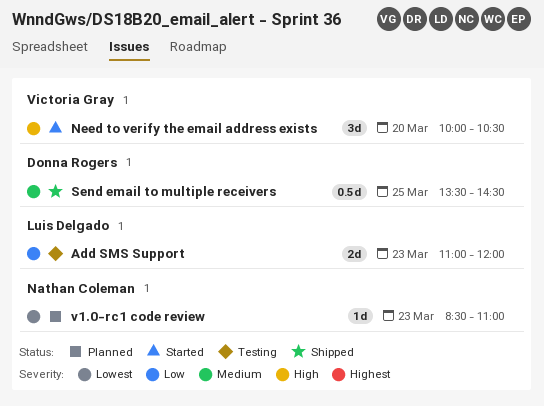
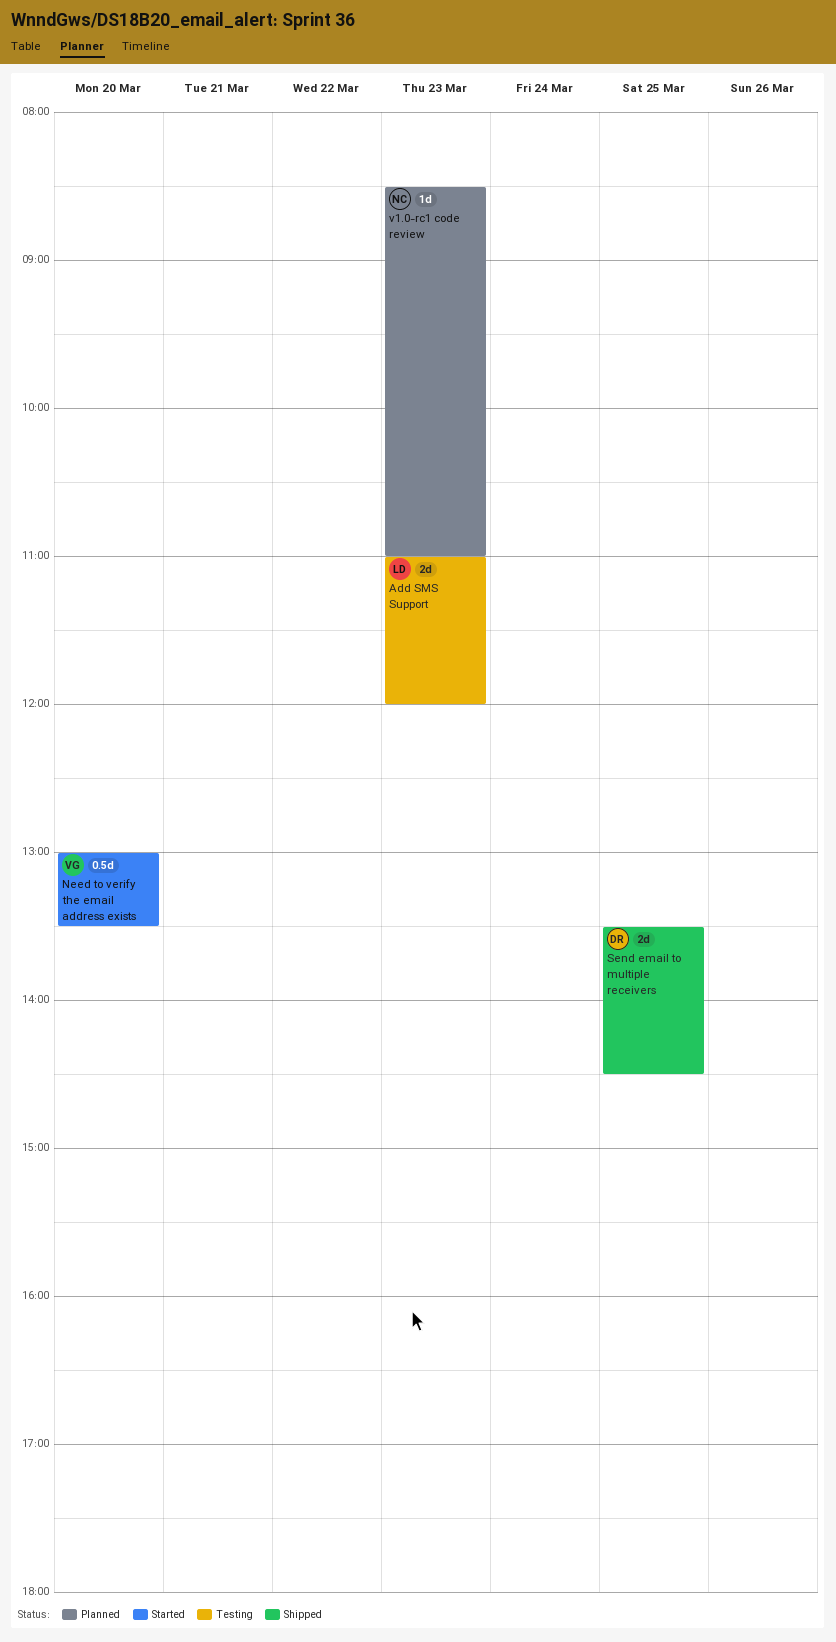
Need to verify the email address exists, estimate: 3d -> 0.5d
Need to verify the email address exists, begins: 10:00 -> 13:00
Need to verify the email address exists, ends: 10:30 -> 13:30
Send email to multiple receivers, estimate: 0.5d -> 2d

